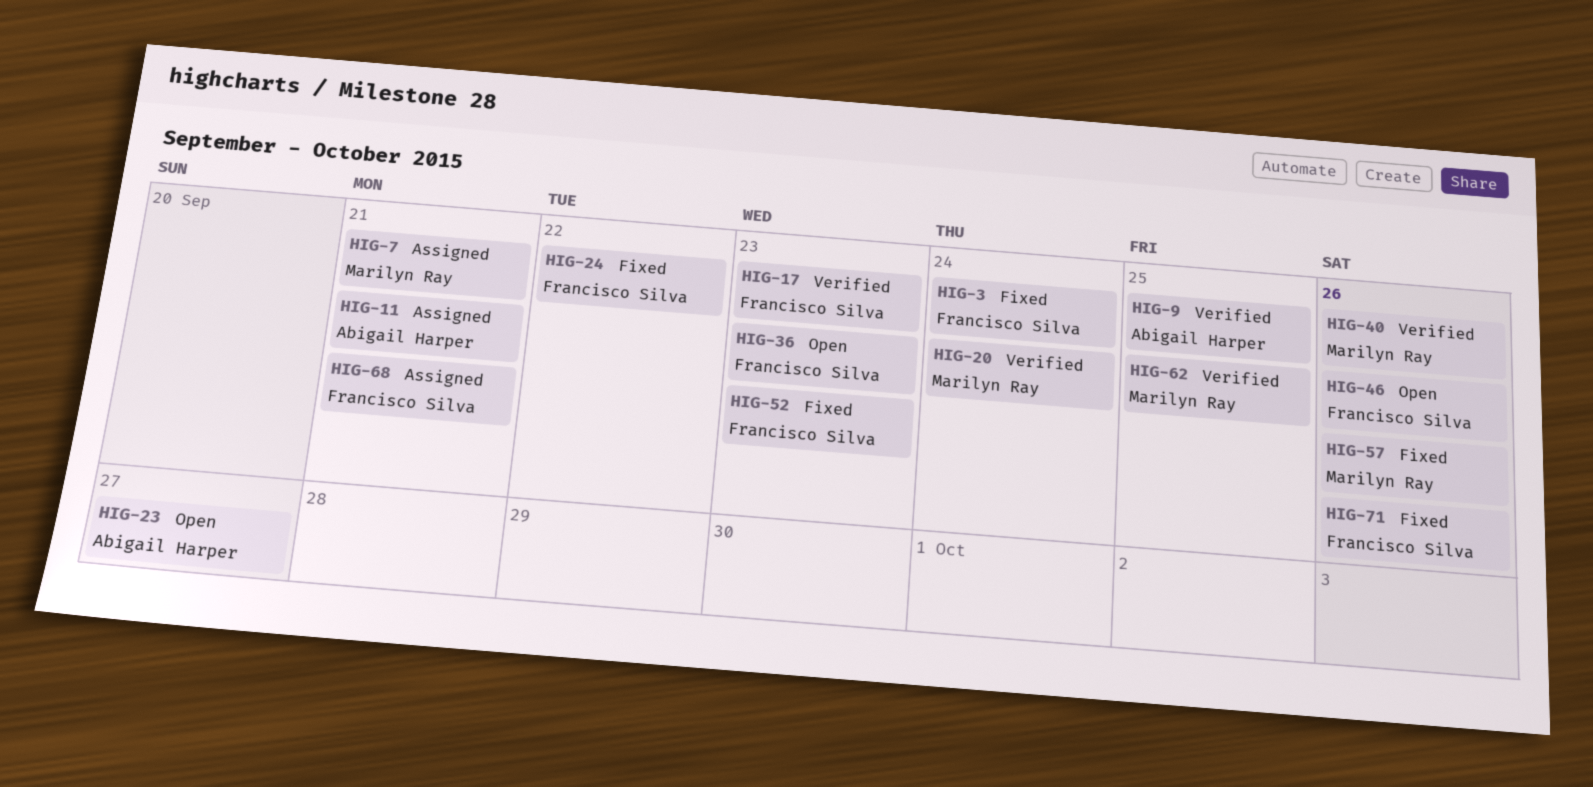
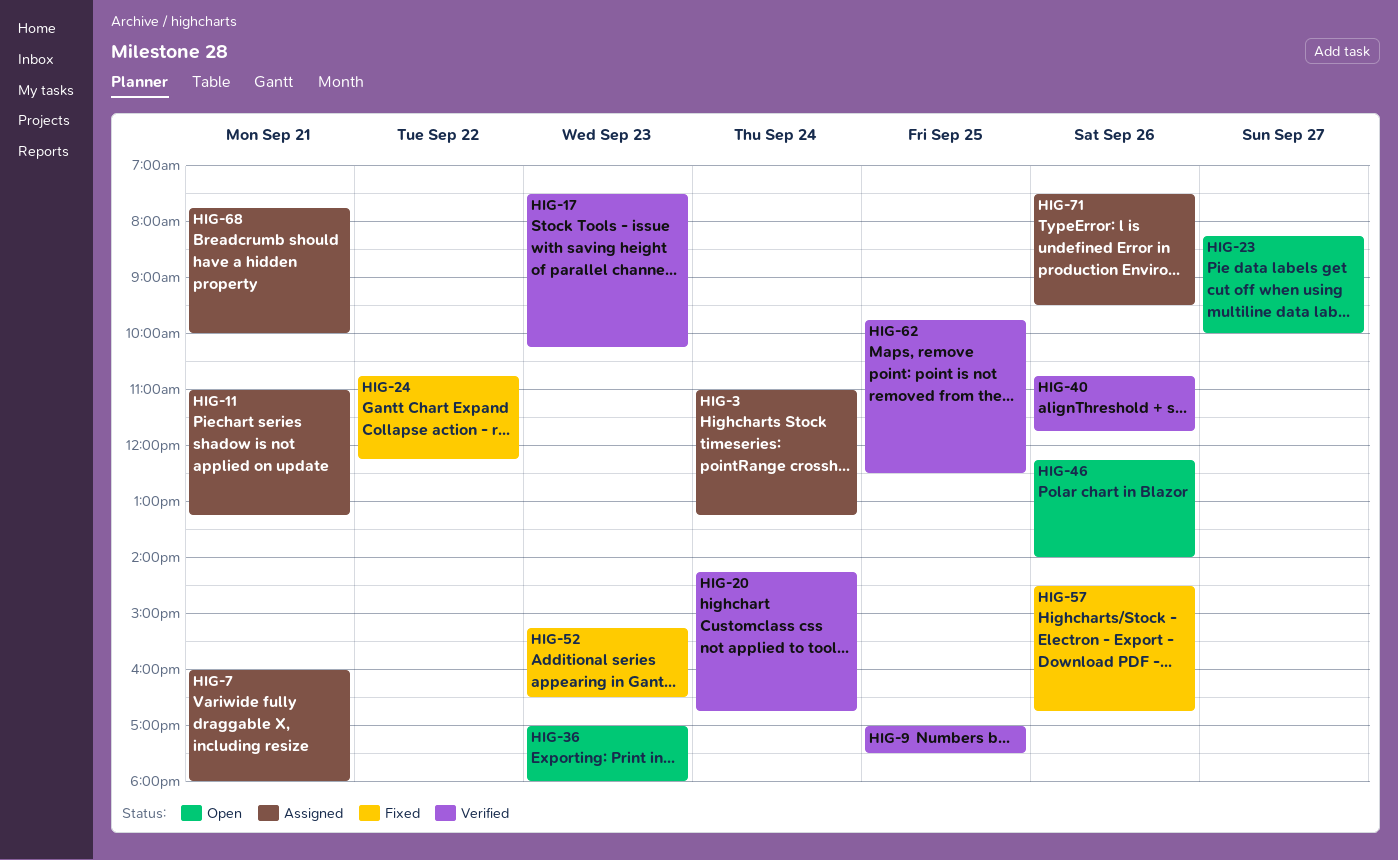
HIG-3, status: Fixed -> Assigned
HIG-71, status: Fixed -> Assigned

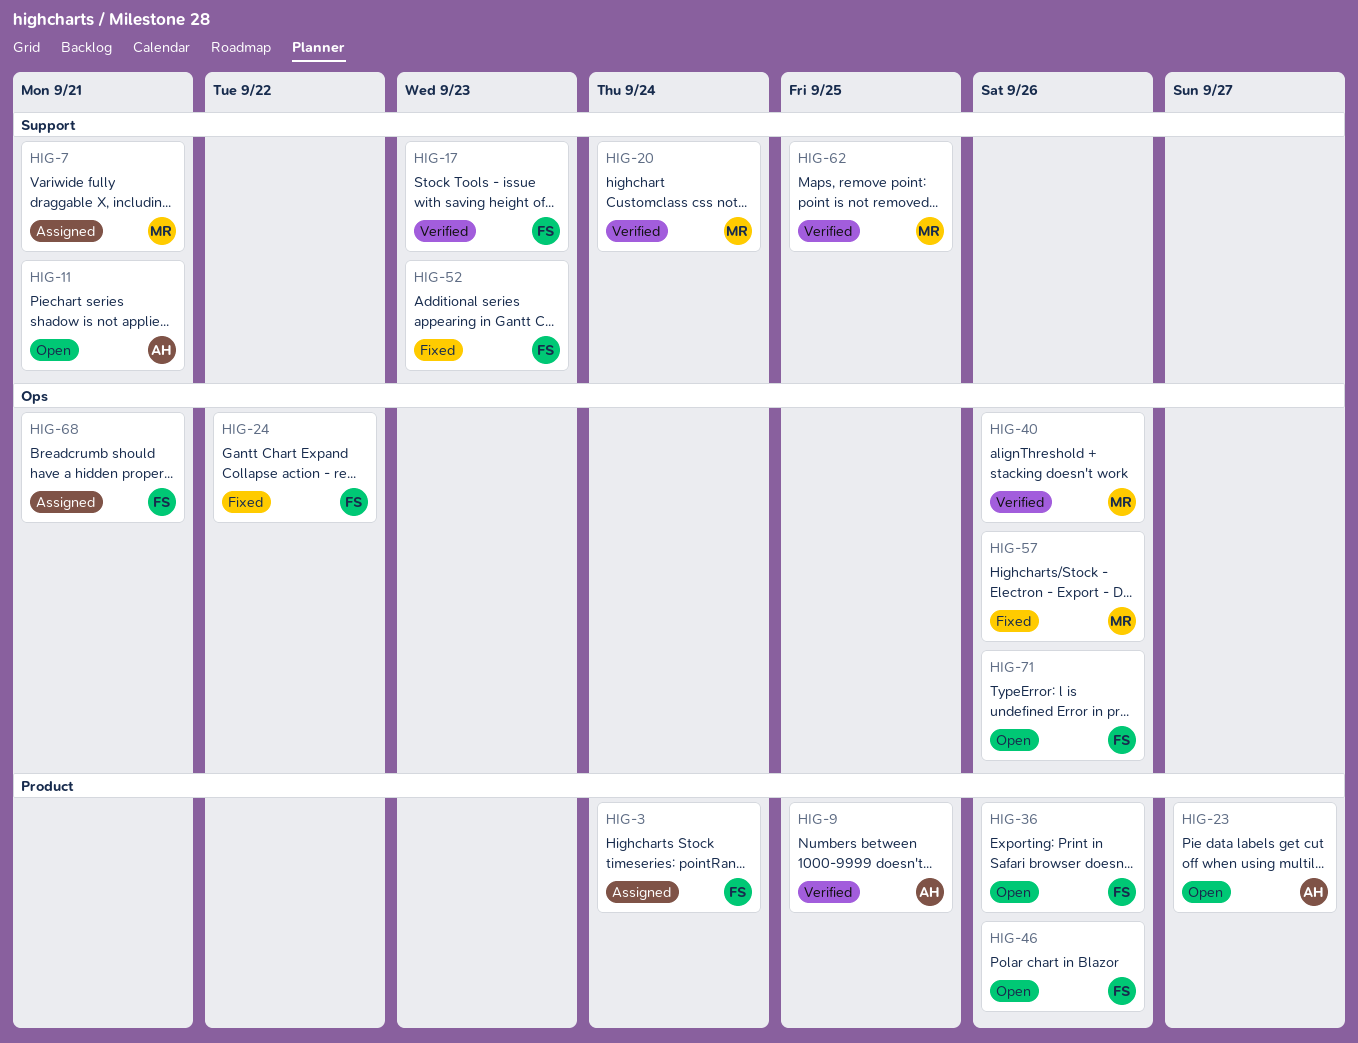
HIG-11, status: Assigned -> Open
HIG-36, day: Sep 23 -> Sep 26
HIG-71, status: Assigned -> Open

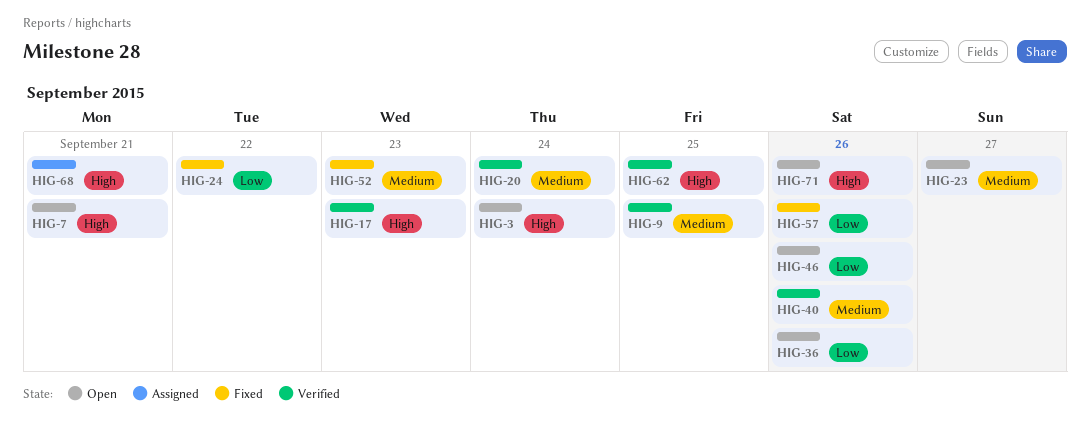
HIG-3, status: Assigned -> Open
HIG-7, status: Assigned -> Open
HIG-11: present -> none

